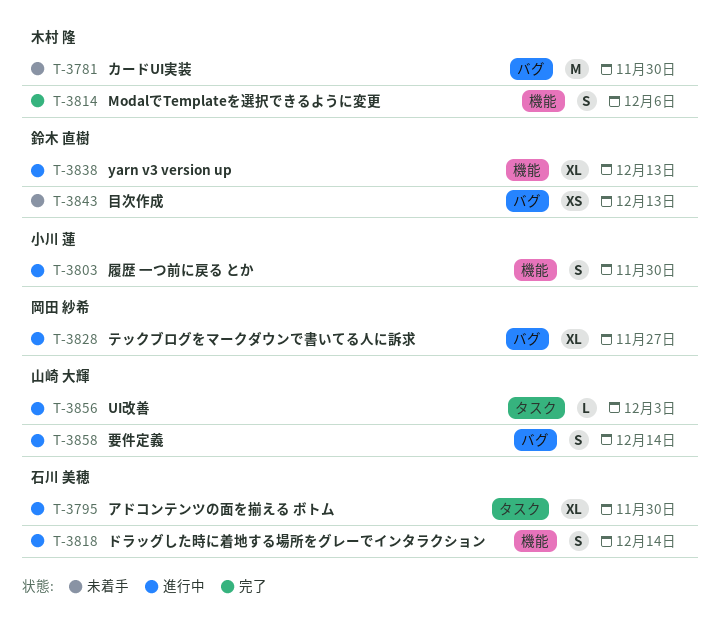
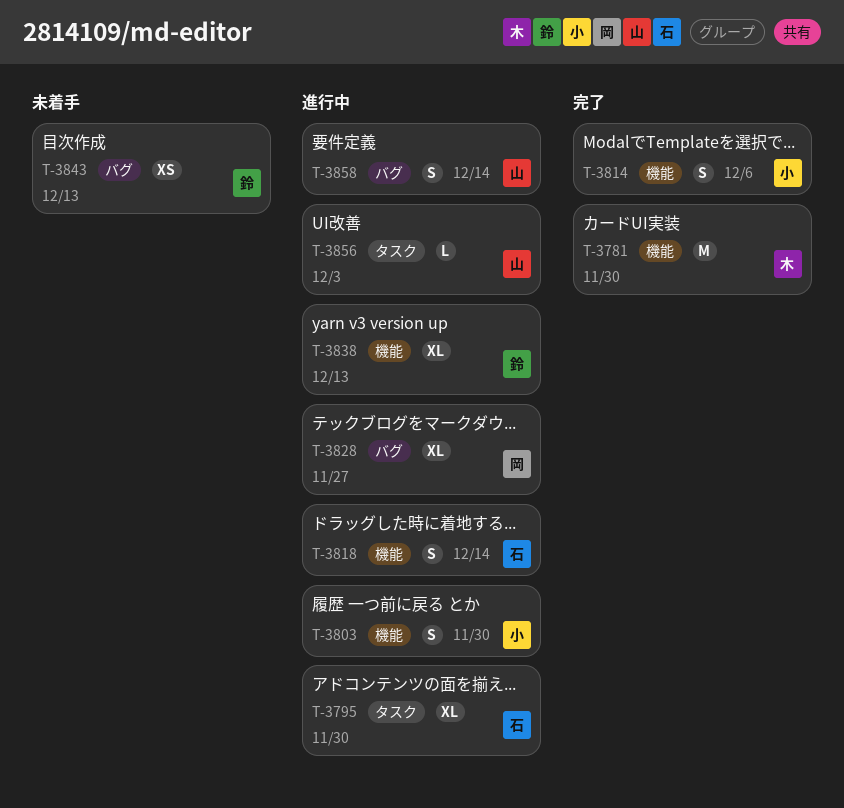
T-3781, status: 未着手 -> 完了
T-3781, label: バグ -> 機能
T-3814, owner: 木村 隆 -> 小川 蓮

